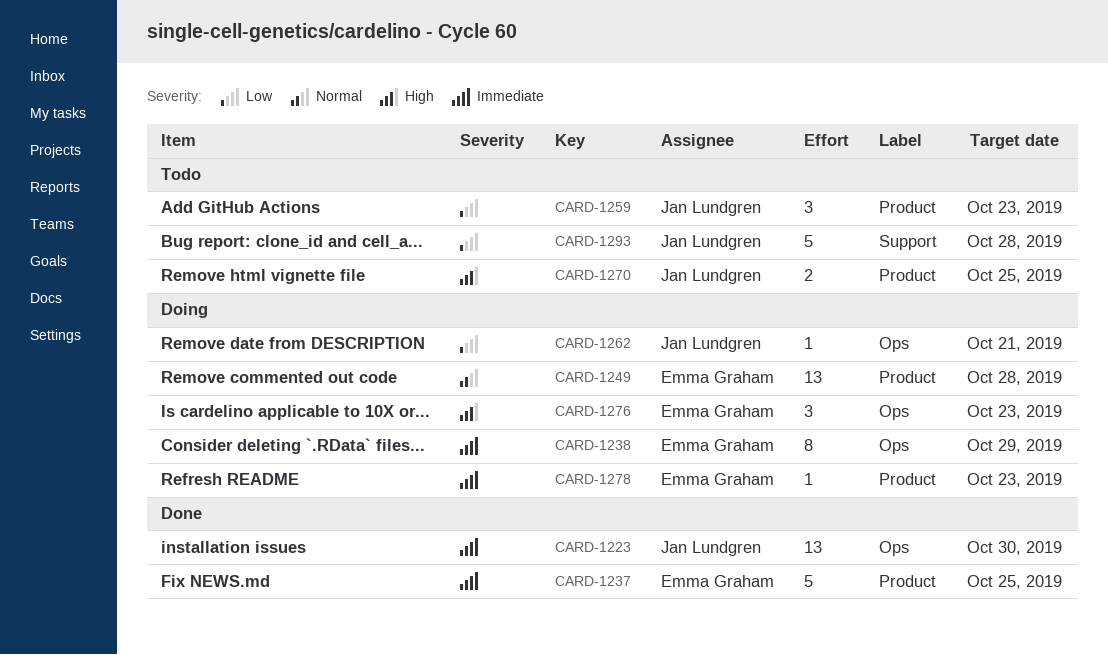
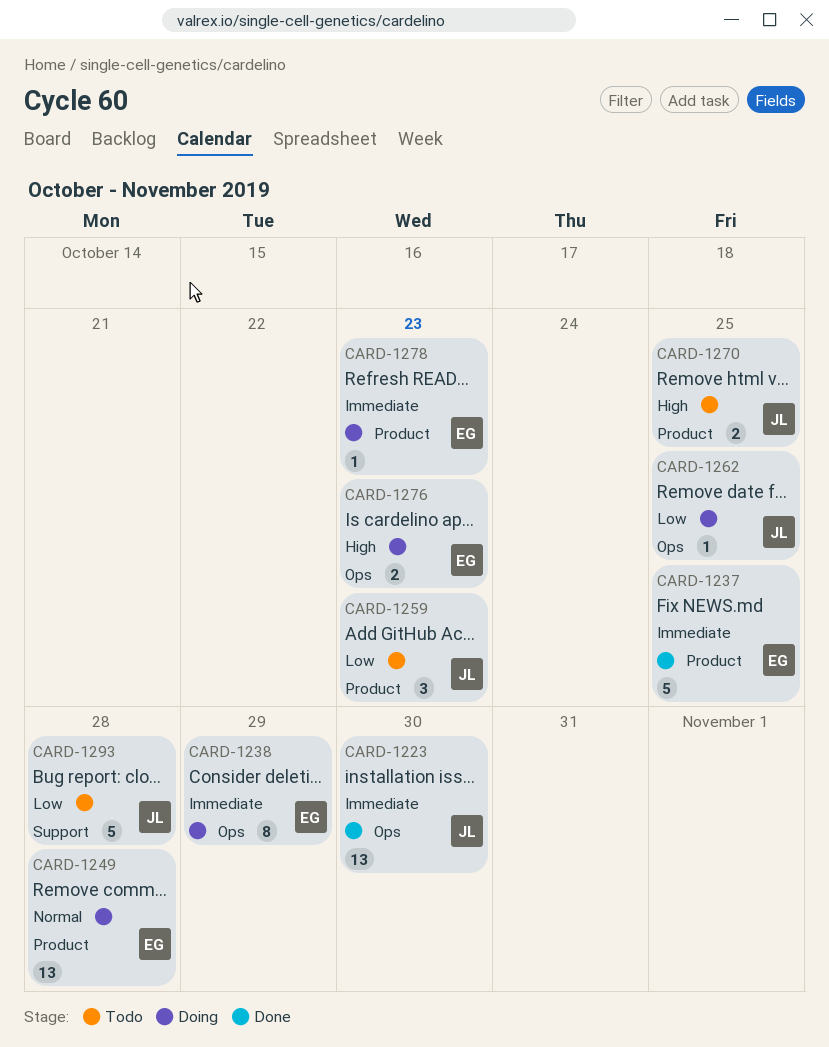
CARD-1262, due: Oct 21 -> Oct 25
CARD-1276, estimate: 3 -> 2

